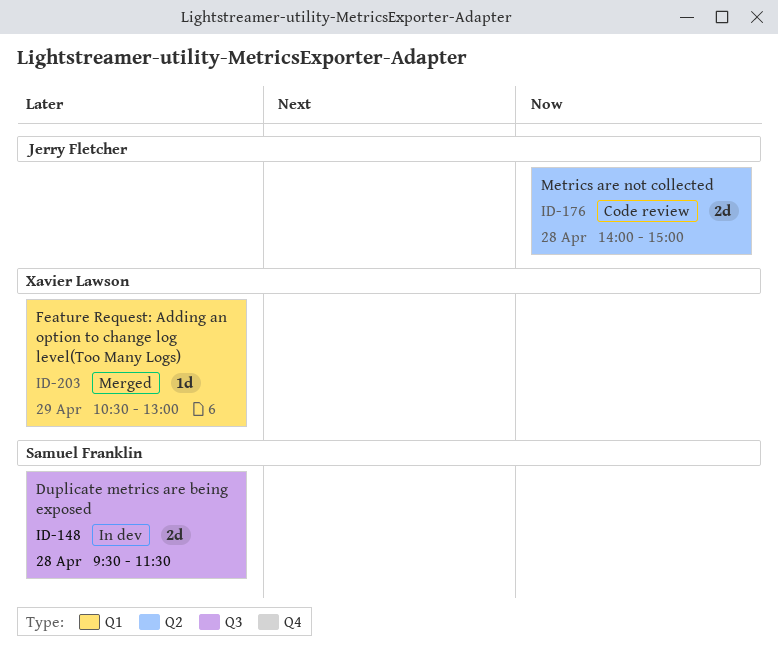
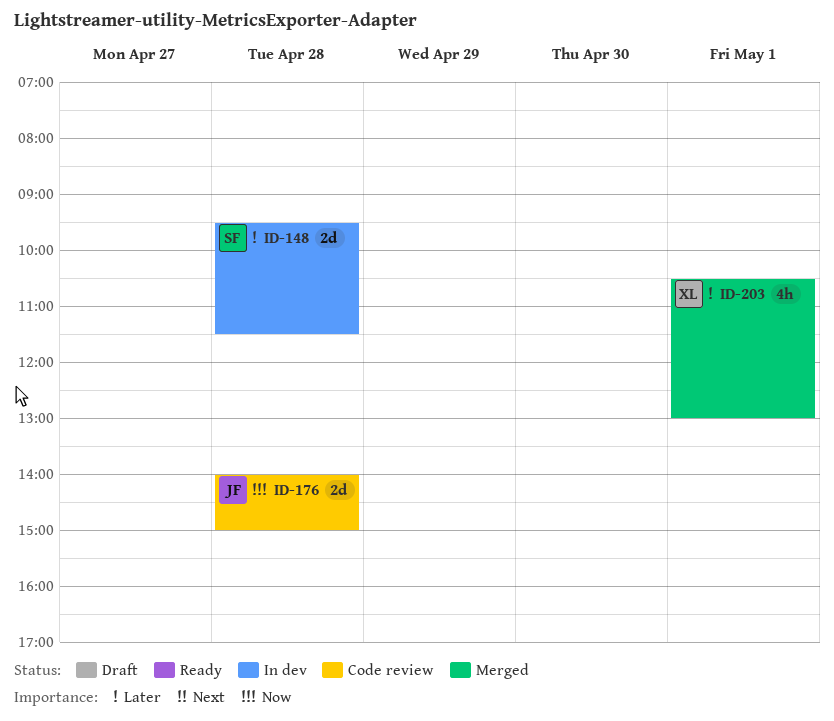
ID-203, estimate: 1d -> 4h
ID-203, day: Apr 29 -> May 1

